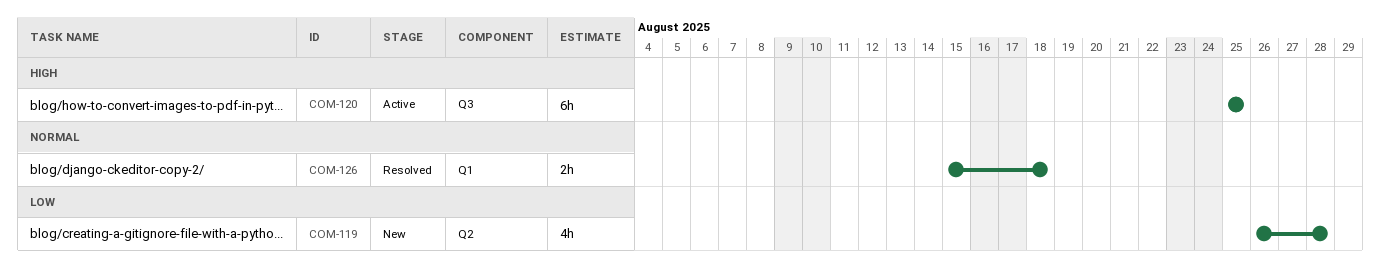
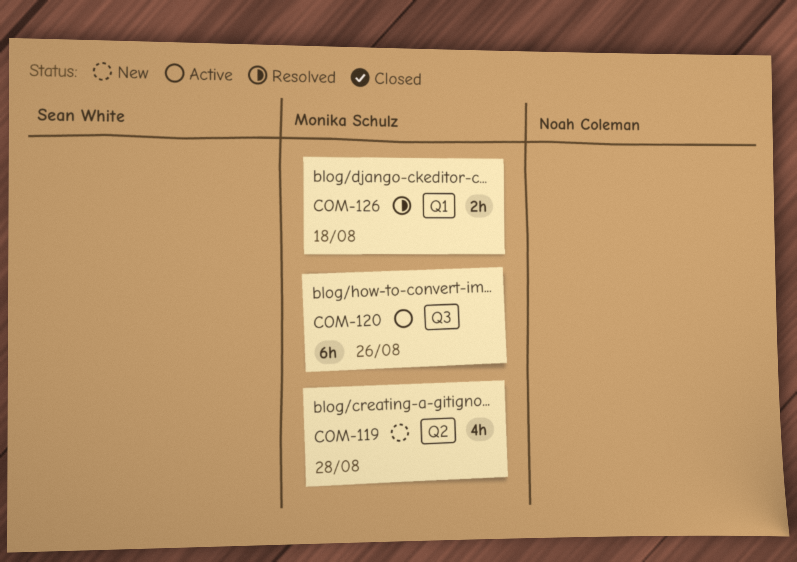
COM-120, due: Aug 25 -> Aug 26

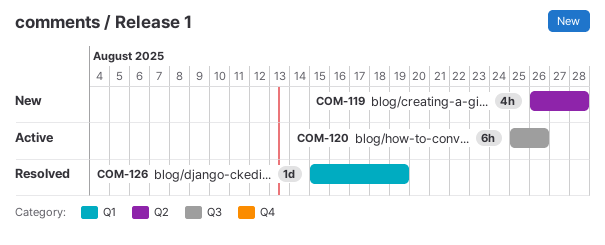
COM-126, estimate: 2h -> 1d
COM-126, due: Aug 18 -> Aug 19

